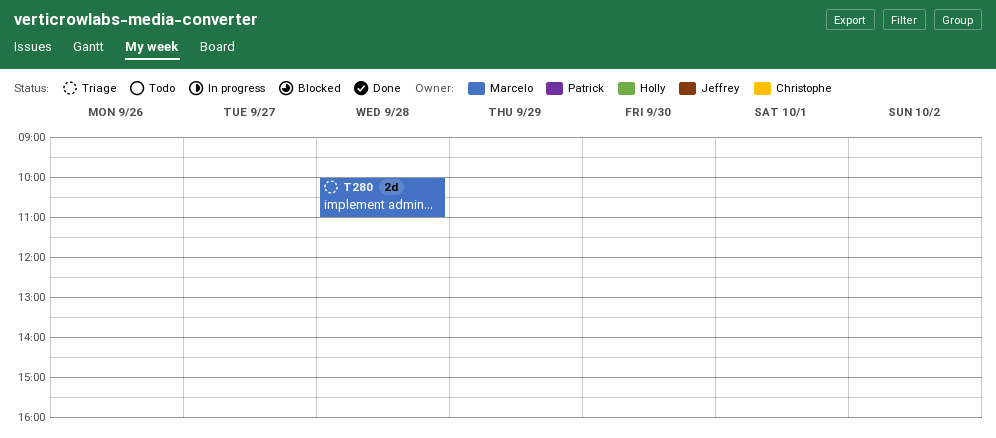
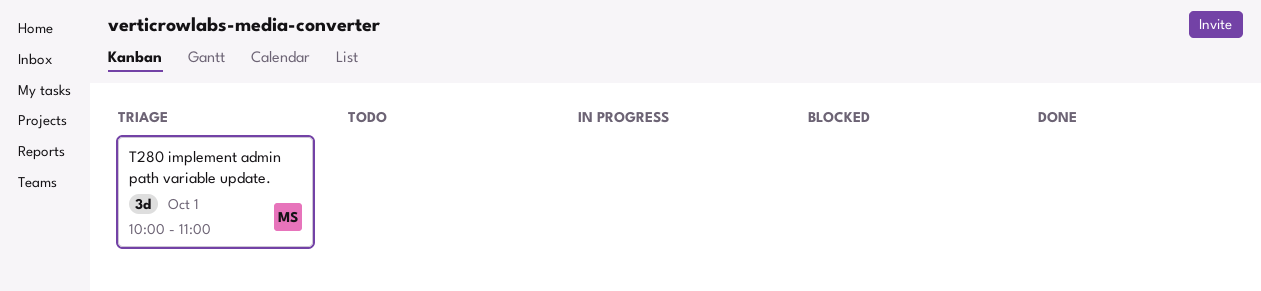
T280, estimate: 2d -> 3d
T280, day: Sep 28 -> Oct 1

